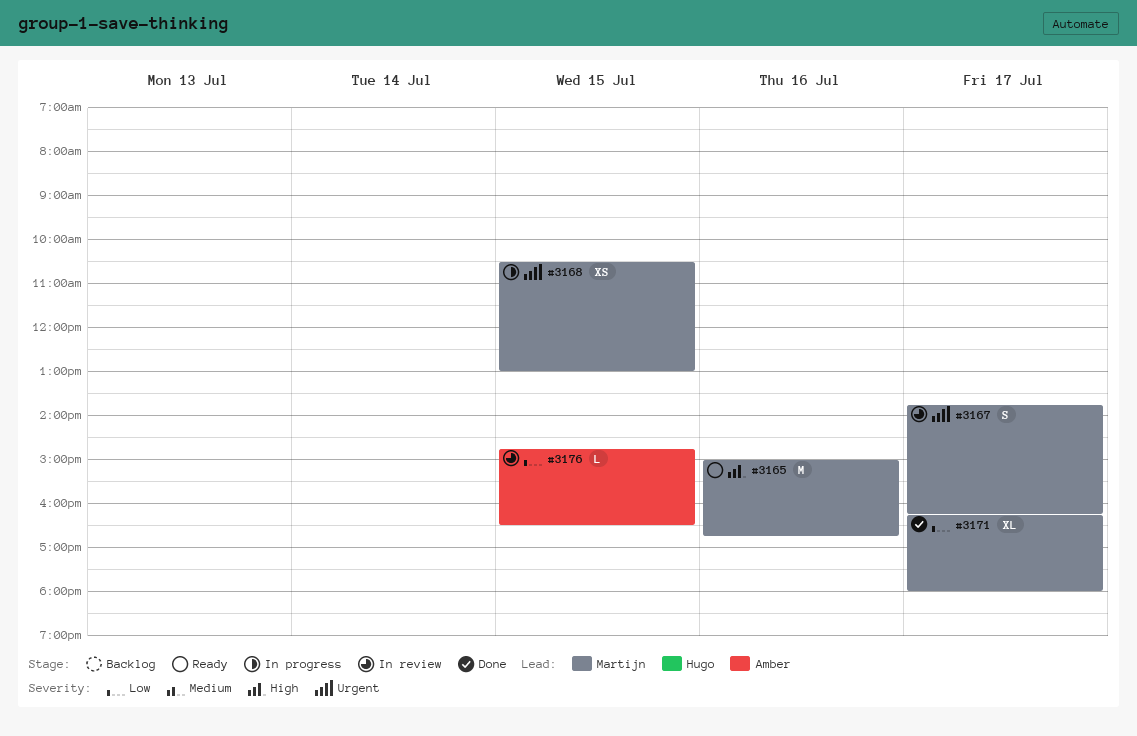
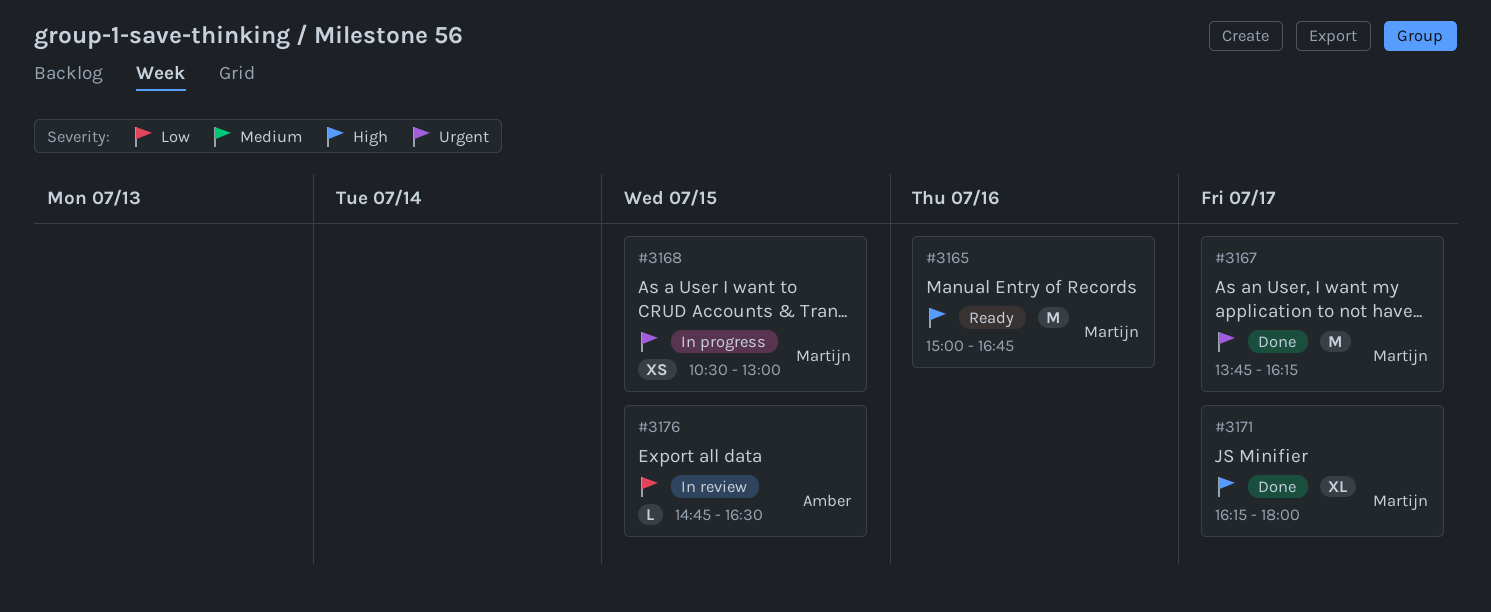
#3167, status: In review -> Done
#3167, estimate: S -> M
#3171, priority: Low -> High

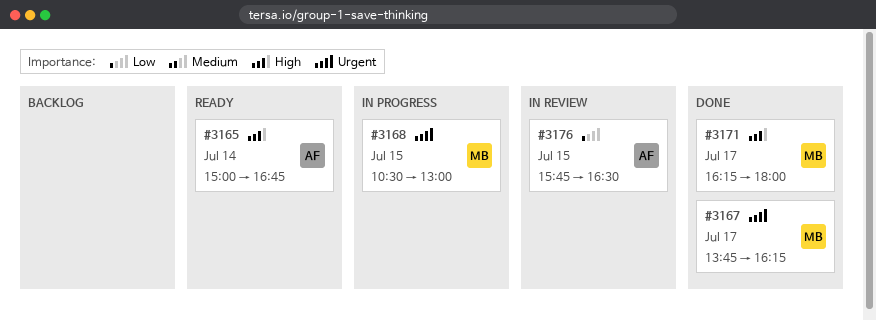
#3165, owner: Martijn -> Amber
#3165, day: Jul 16 -> Jul 14
#3176, begins: 14:45 -> 15:45

